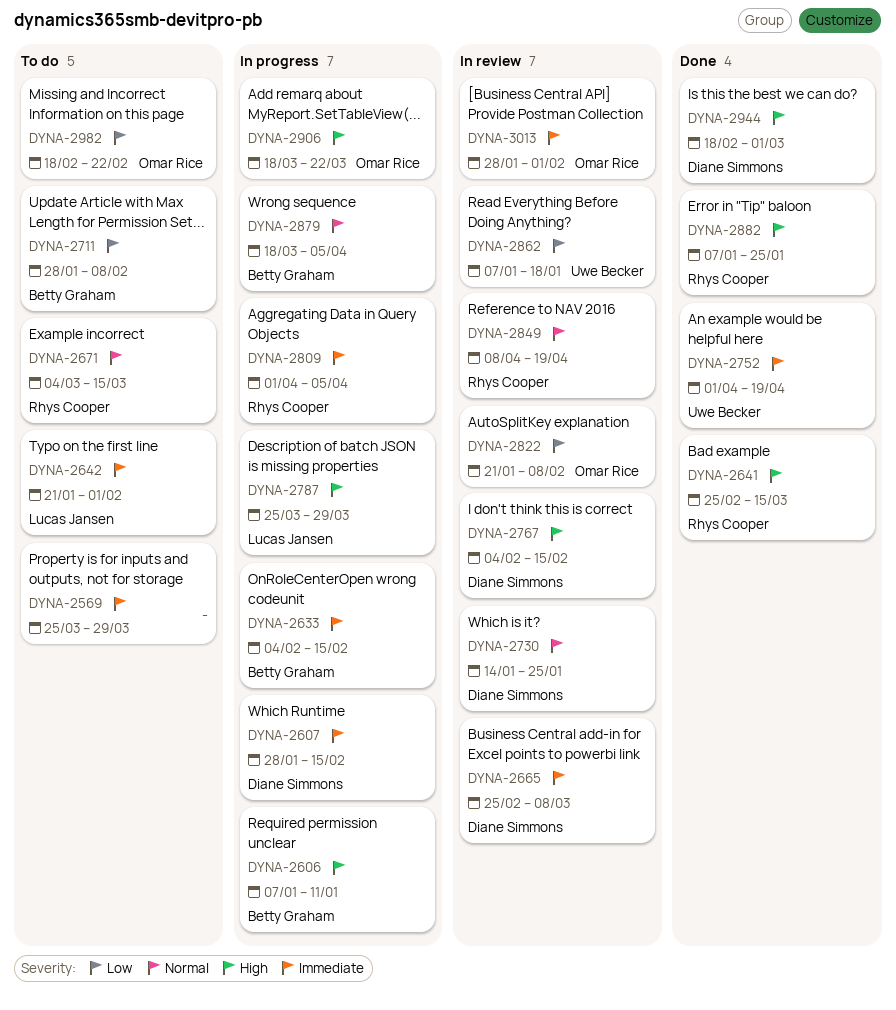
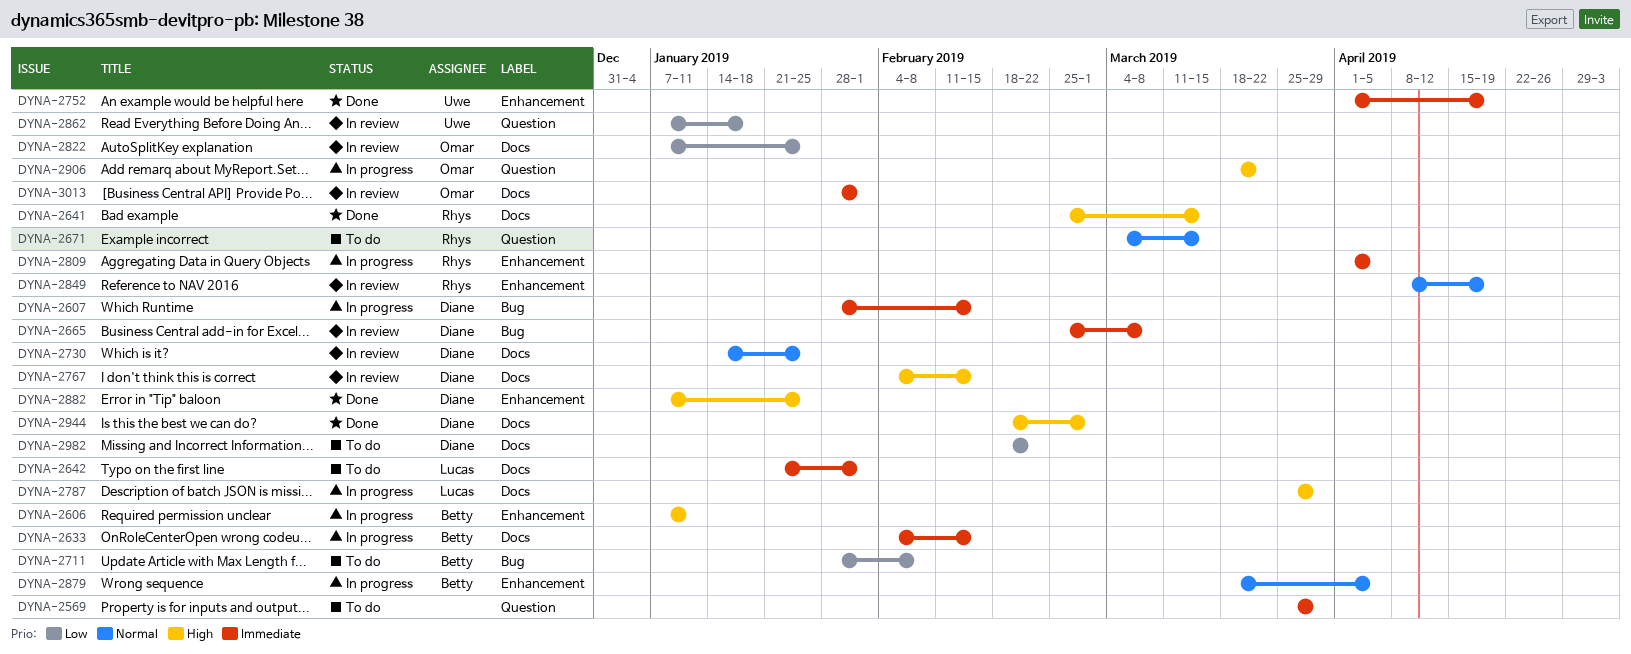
DYNA-2822, start: Jan 21 -> Jan 7
DYNA-2822, due: Feb 8 -> Jan 25
DYNA-2882, owner: Rhys Cooper -> Diane Simmons
DYNA-2982, owner: Omar Rice -> Diane Simmons

